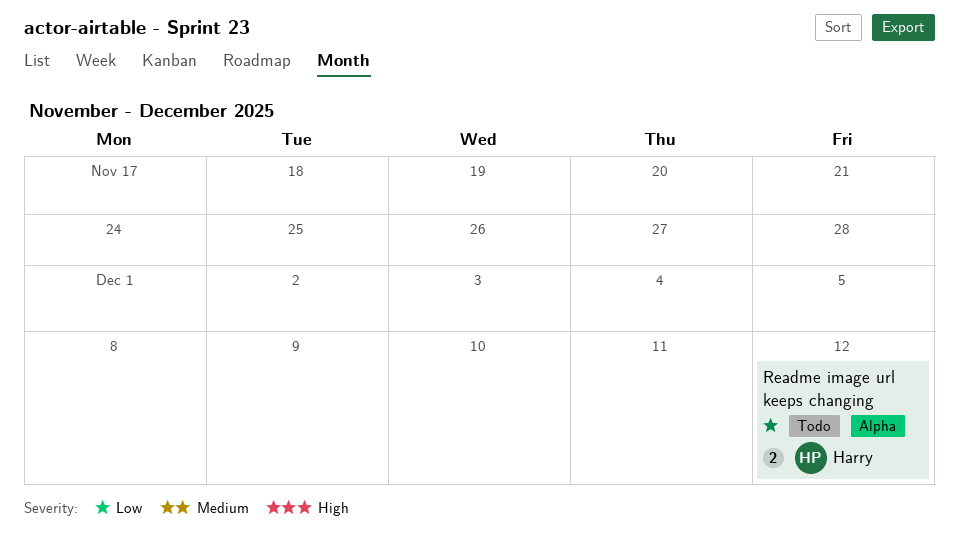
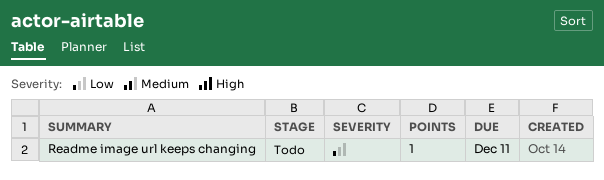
Readme image url keeps changing, estimate: 2 -> 1
Readme image url keeps changing, due: Dec 12 -> Dec 11

